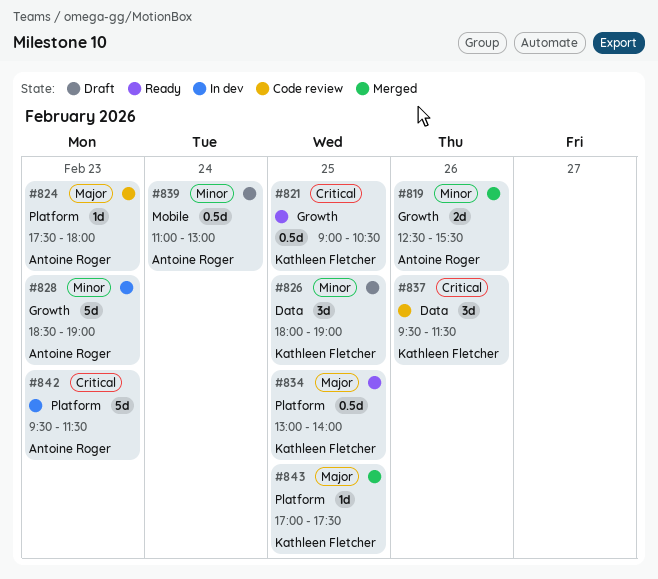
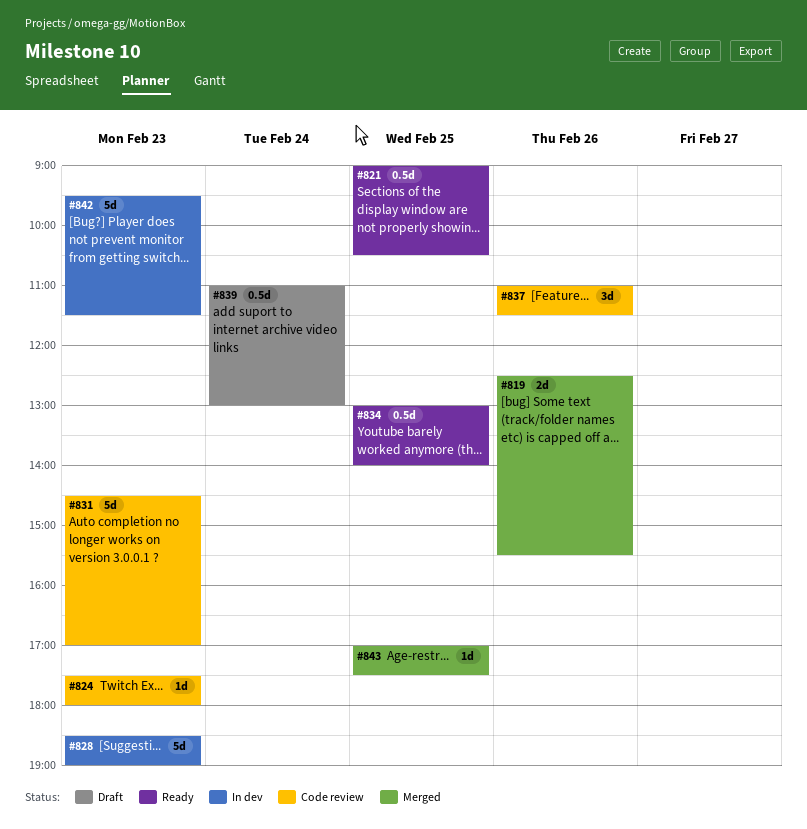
#826: present -> none
#831: none -> present
#837, begins: 09:30 -> 11:00

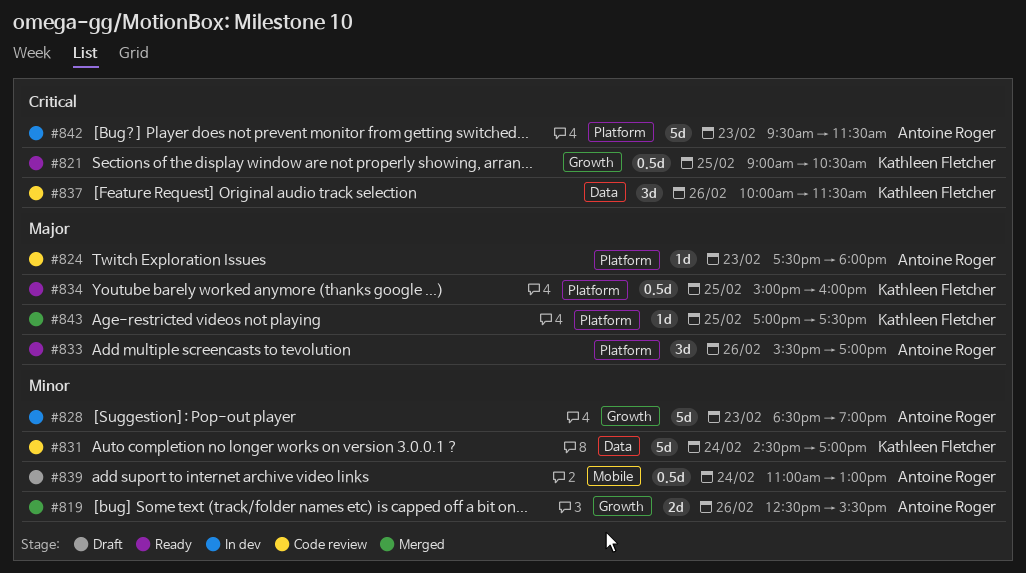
#831, day: Feb 23 -> Feb 24
#833: none -> present
#834, begins: 13:00 -> 15:00
#834, ends: 14:00 -> 16:00
#837, begins: 11:00 -> 10:00

